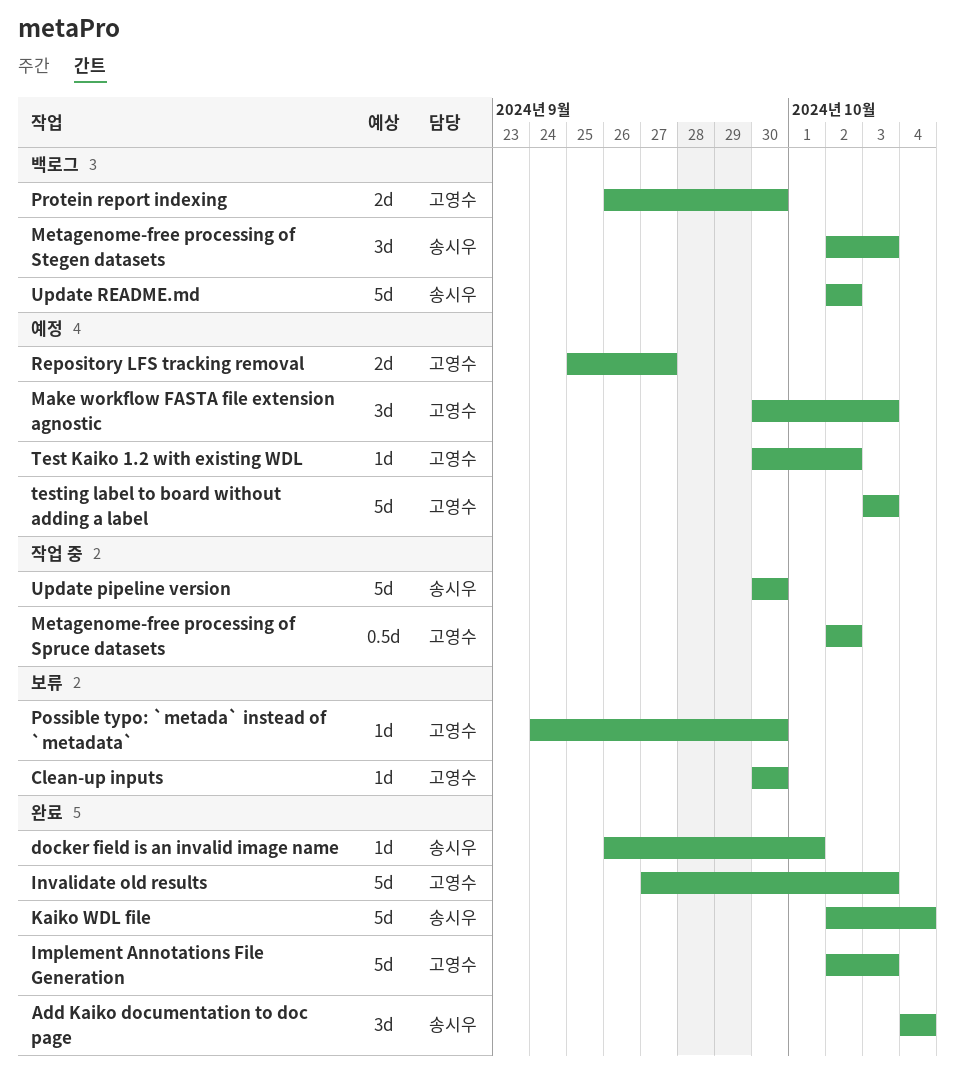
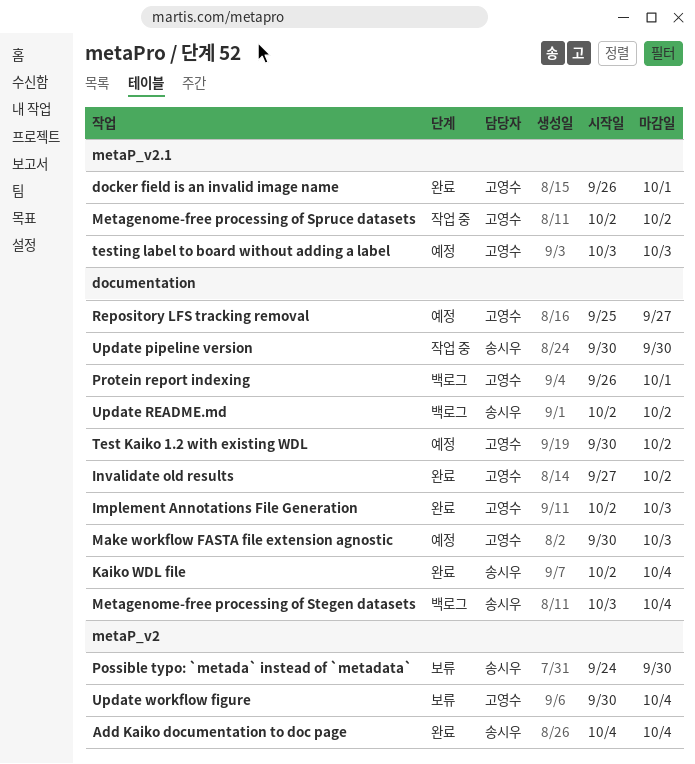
Clean-up inputs: present -> none
docker field is an invalid image name, owner: 송시우 -> 고영수
Invalidate old results, due: Oct 3 -> Oct 2
Metagenome-free processing of Stegen datasets, start: Oct 2 -> Oct 3
Metagenome-free processing of Stegen datasets, due: Oct 3 -> Oct 4
Possible typo: `metada` instead of `metadata`, owner: 고영수 -> 송시우
Protein report indexing, due: Sep 30 -> Oct 1
Update workflow figure: none -> present

